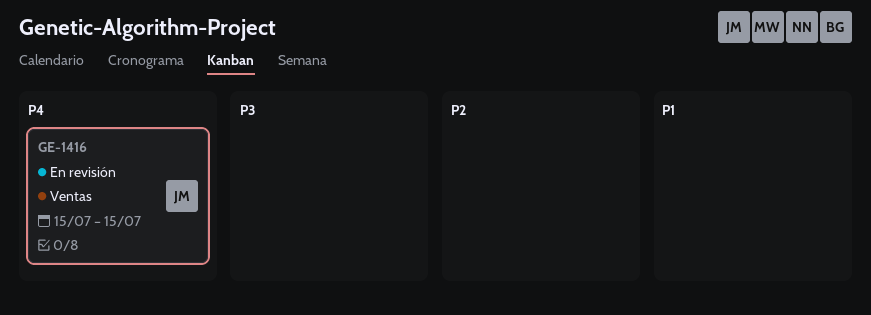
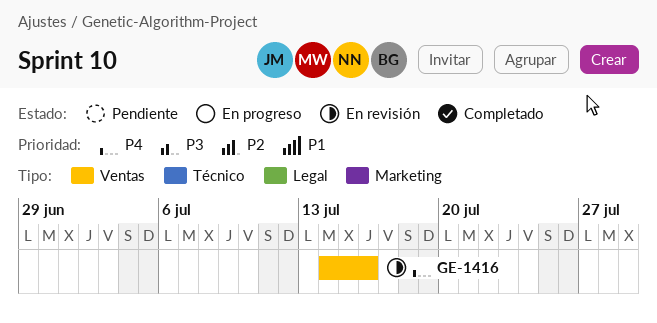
GE-1416, start: Jul 15 -> Jul 14
GE-1416, due: Jul 15 -> Jul 16

